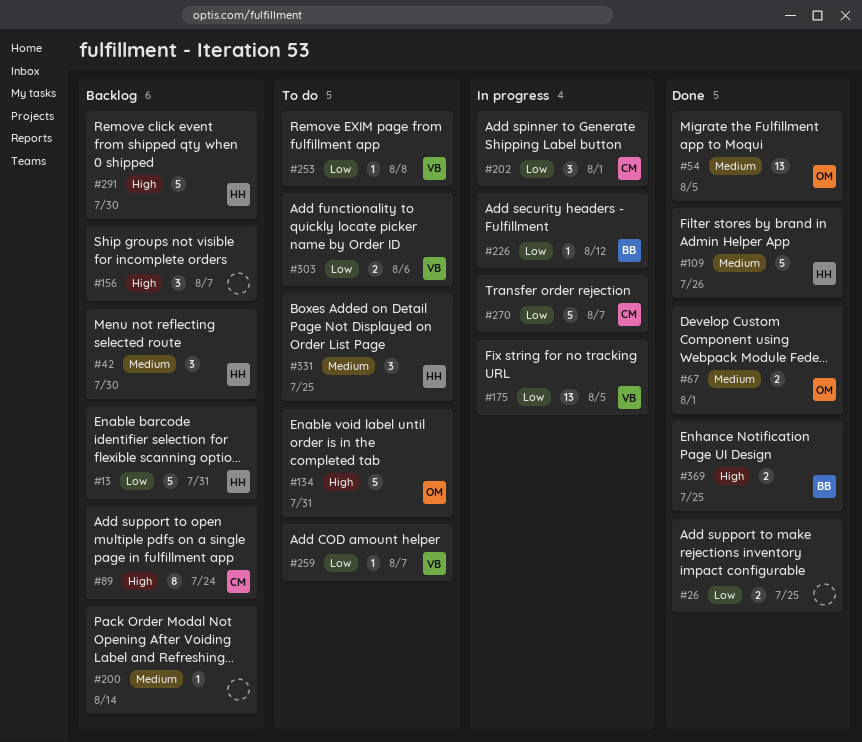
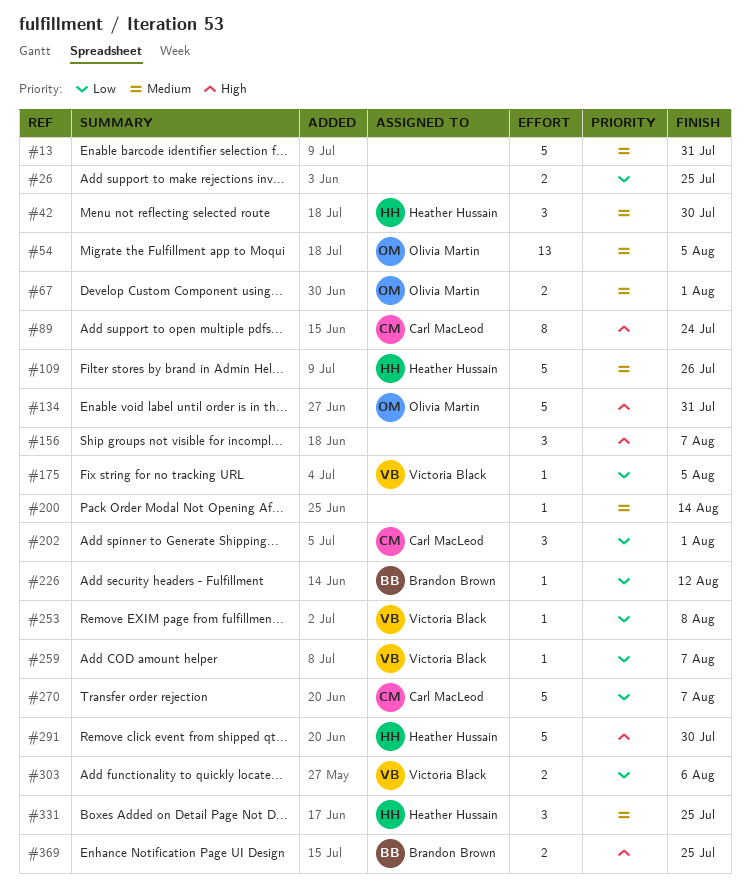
#13, owner: Heather Hussain -> none
#13, priority: Low -> Medium
#175, estimate: 13 -> 1

